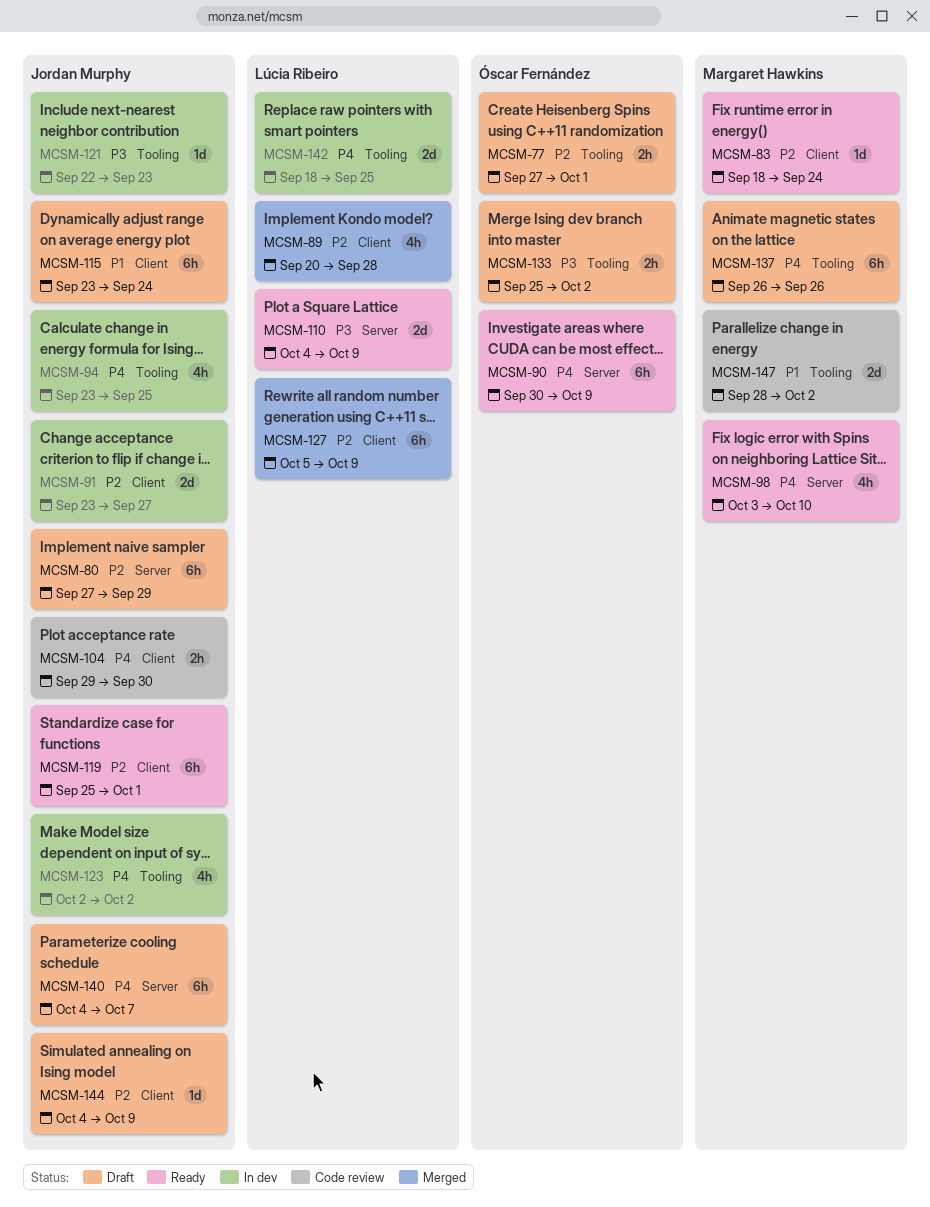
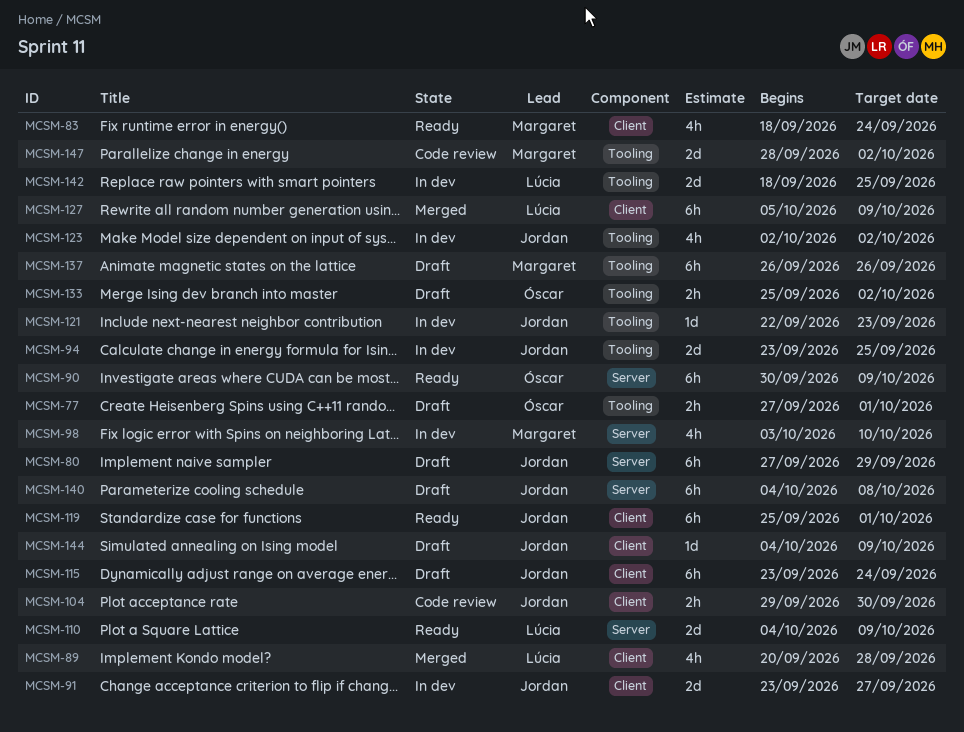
MCSM-83, estimate: 1d -> 4h
MCSM-94, estimate: 4h -> 2d
MCSM-98, status: Ready -> In dev
MCSM-140, due: Oct 7 -> Oct 8

